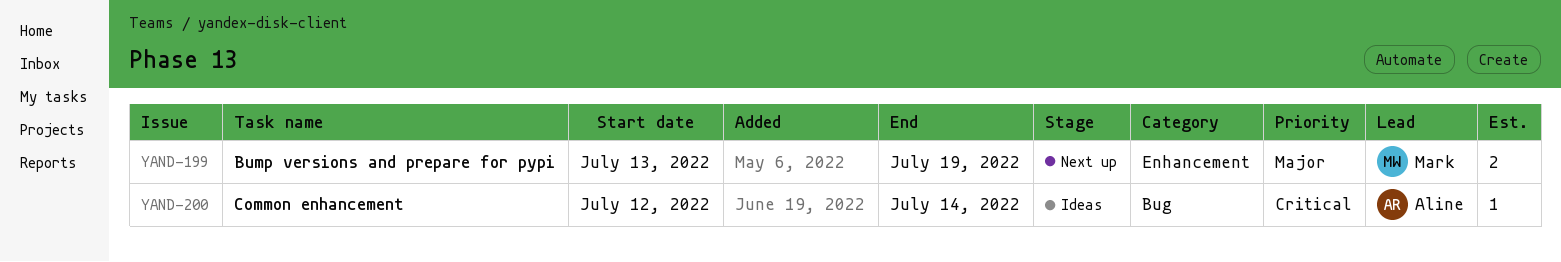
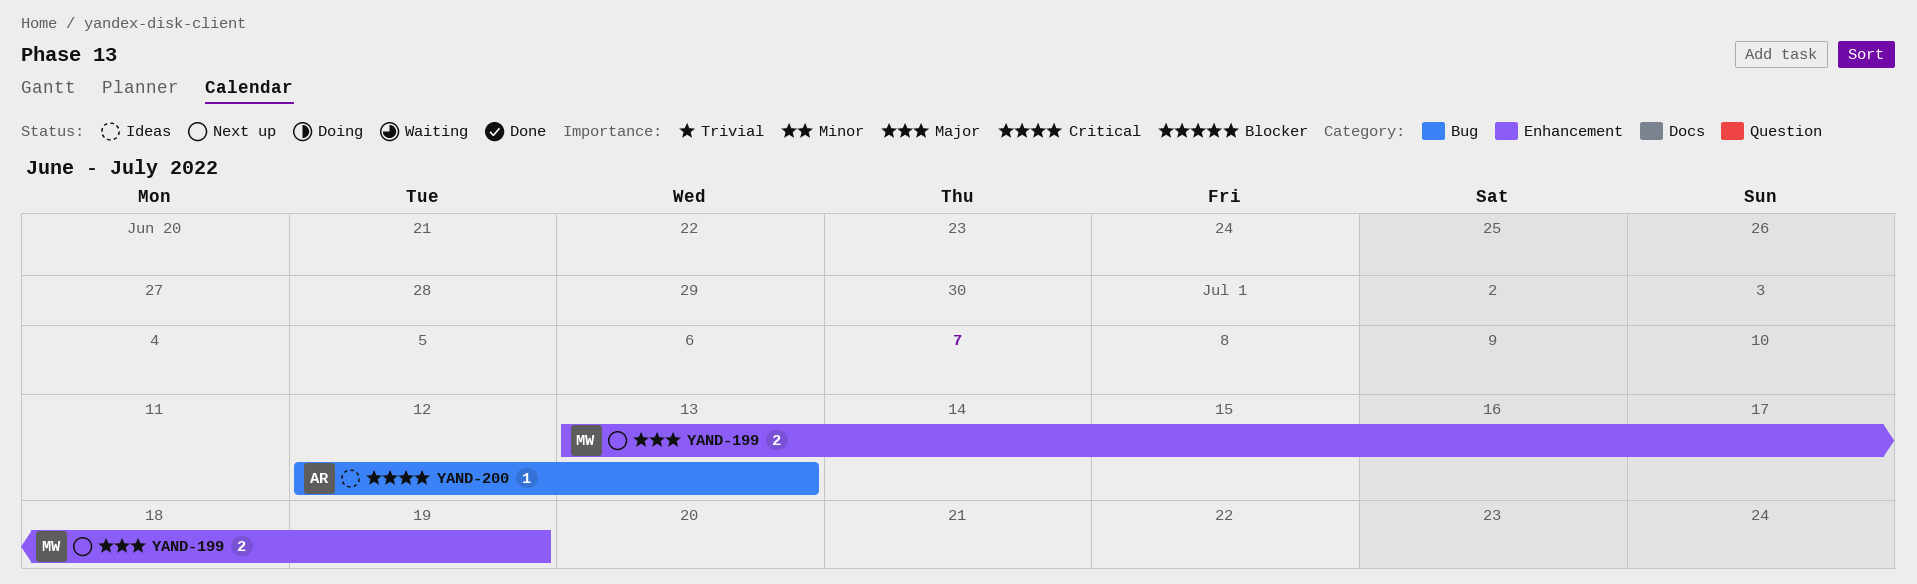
YAND-200, due: Jul 14 -> Jul 13

